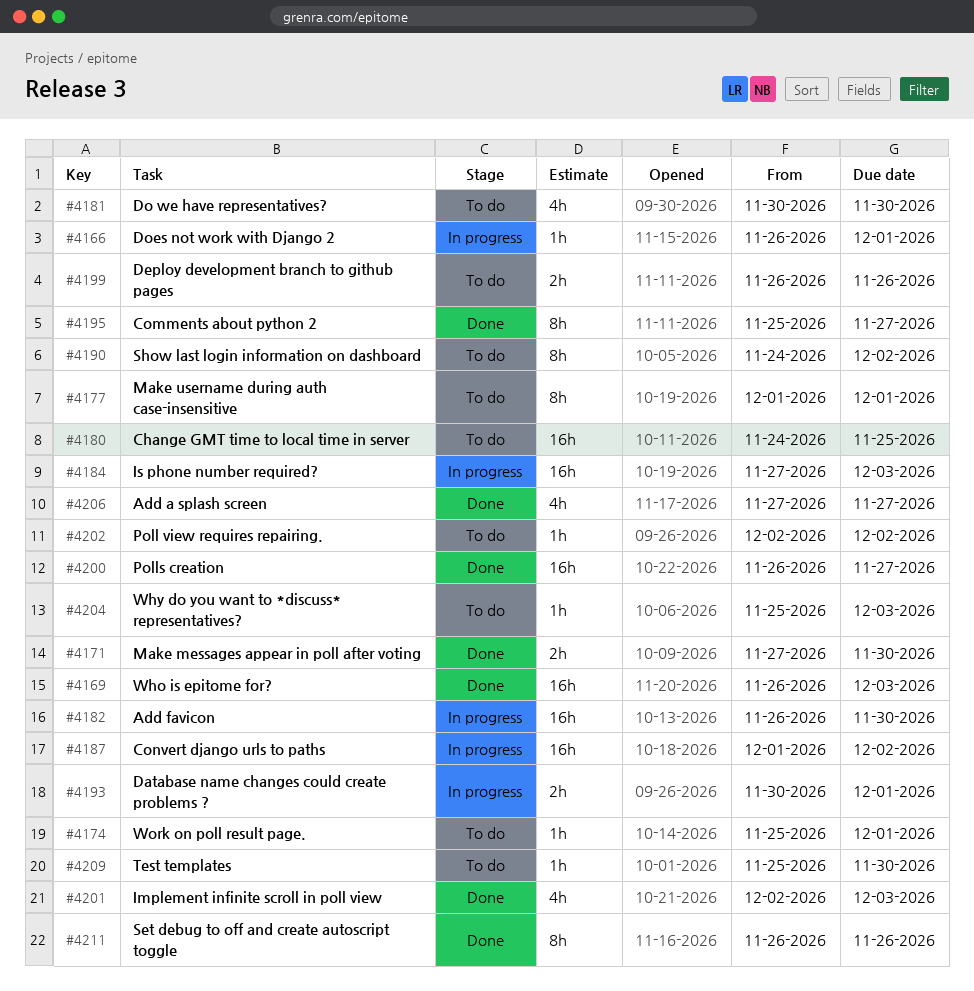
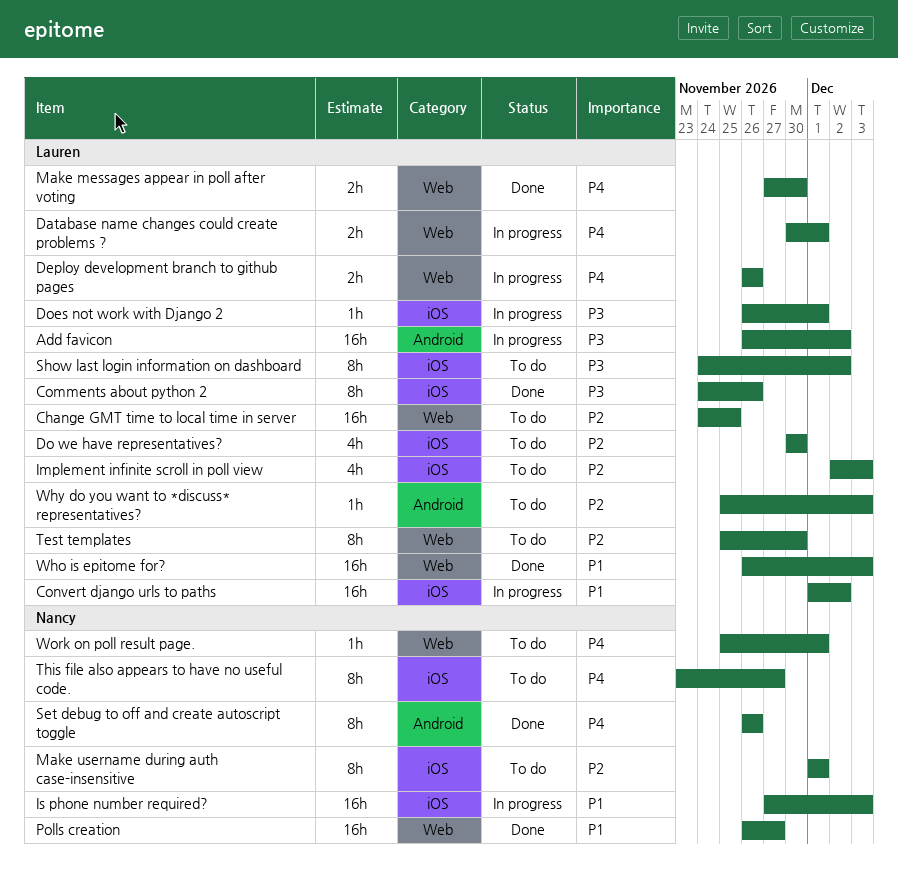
Add a splash screen: present -> none
Add favicon, due: Nov 30 -> Dec 2
Comments about python 2, start: Nov 25 -> Nov 24
Comments about python 2, due: Nov 27 -> Nov 26
Deploy development branch to github pages, status: To do -> In progress
Implement infinite scroll in poll view, status: Done -> To do
Poll view requires repairing.: present -> none
Test templates, estimate: 1h -> 8h
This file also appears to have no useful code.: none -> present

